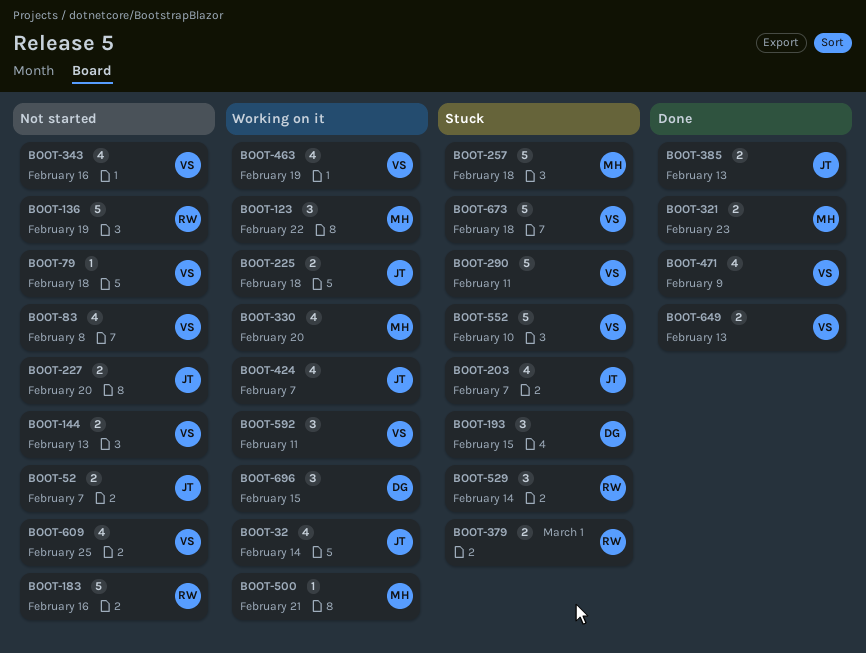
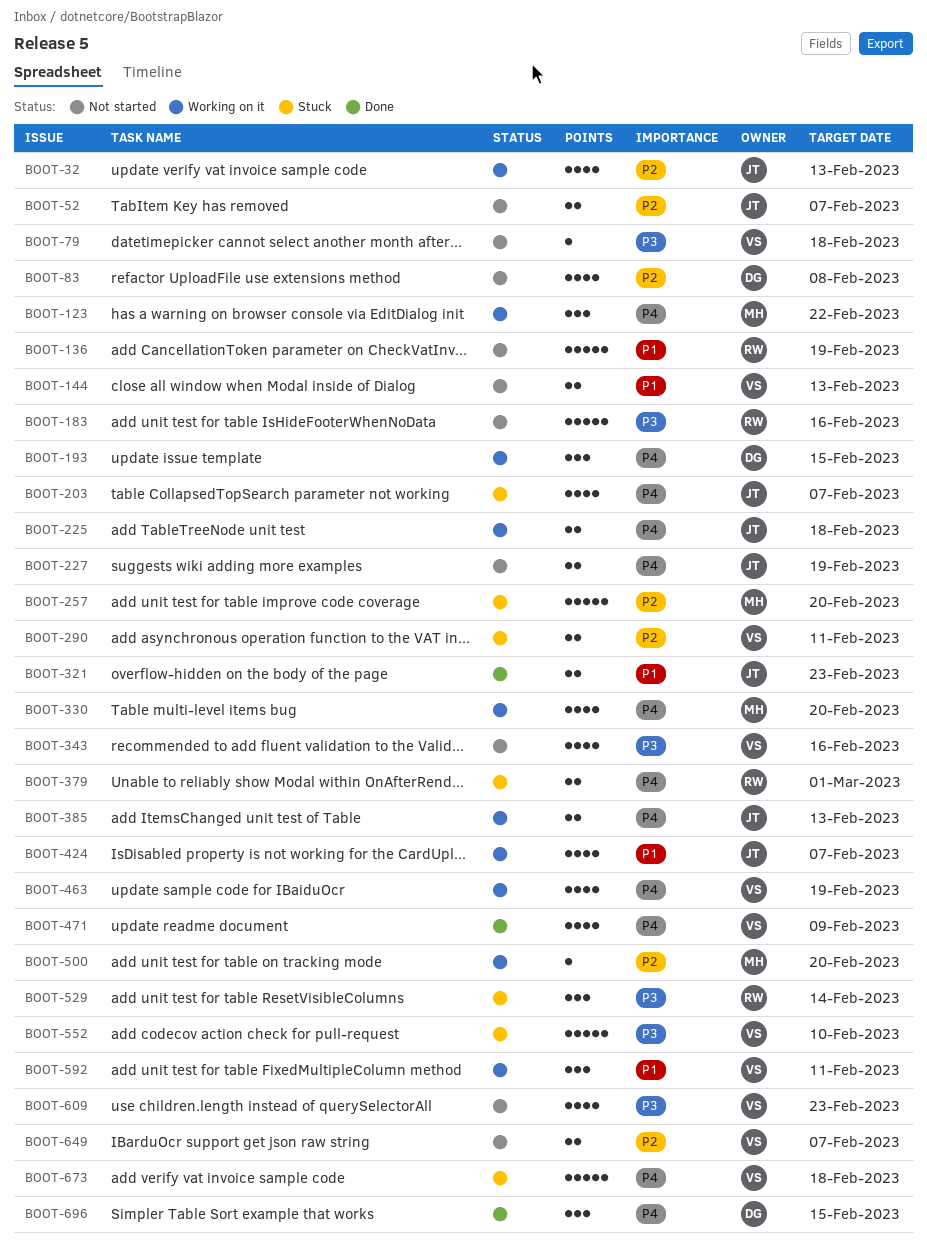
BOOT-32, due: Feb 14 -> Feb 13
BOOT-83, owner: VS -> DG
BOOT-193, status: Stuck -> Working on it
BOOT-227, due: Feb 20 -> Feb 19
BOOT-257, due: Feb 18 -> Feb 20
BOOT-290, estimate: 5 -> 2
BOOT-321, owner: MH -> JT
BOOT-385, status: Done -> Working on it
BOOT-500, due: Feb 21 -> Feb 20
BOOT-609, due: Feb 25 -> Feb 23
BOOT-649, status: Done -> Not started
BOOT-649, due: Feb 13 -> Feb 7
BOOT-696, status: Working on it -> Done

